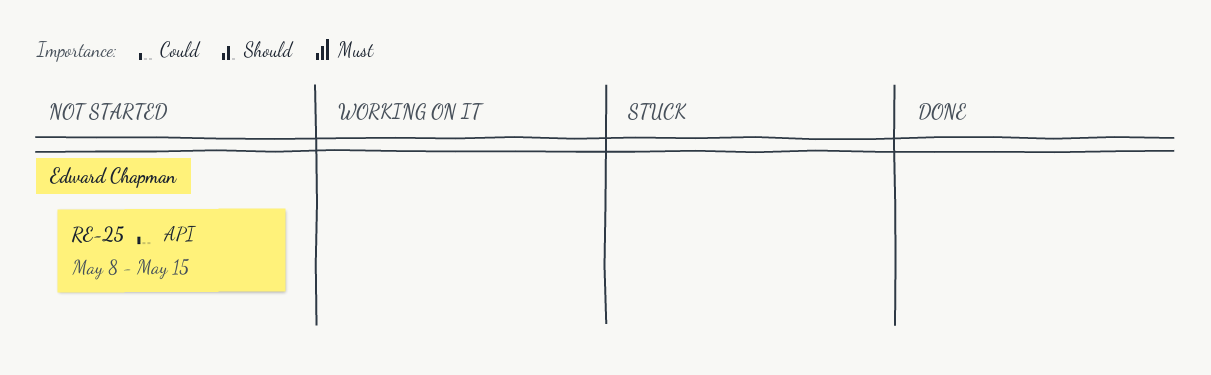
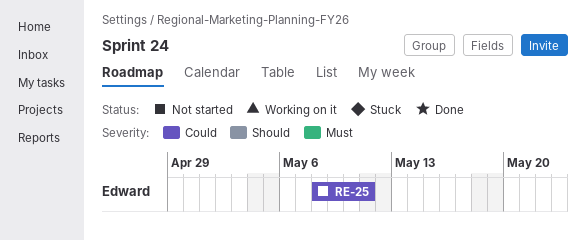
RE-25, due: May 15 -> May 11

